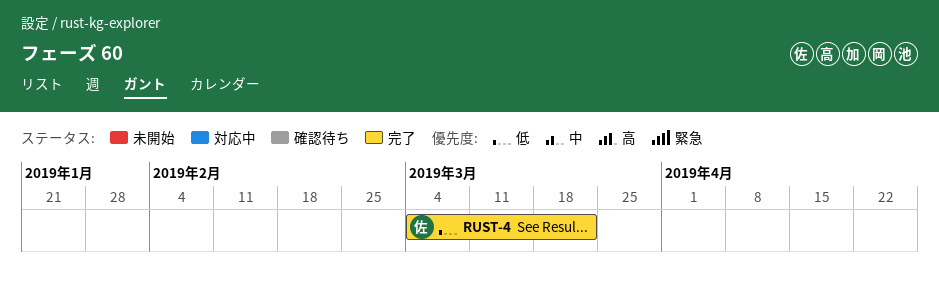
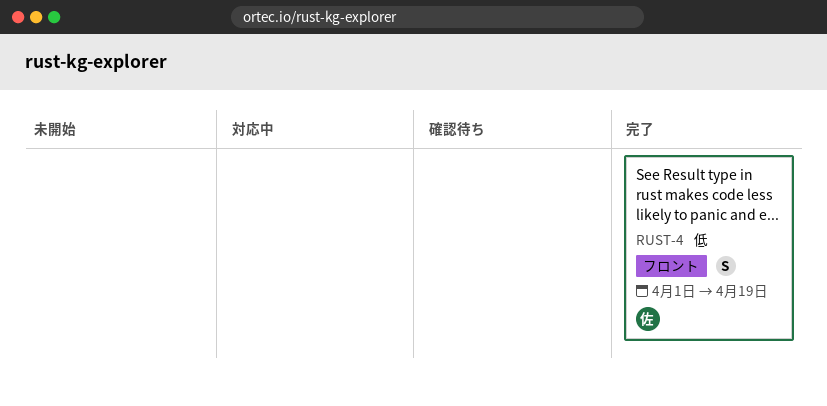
RUST-4, start: Mar 4 -> Apr 1
RUST-4, due: Mar 22 -> Apr 19

